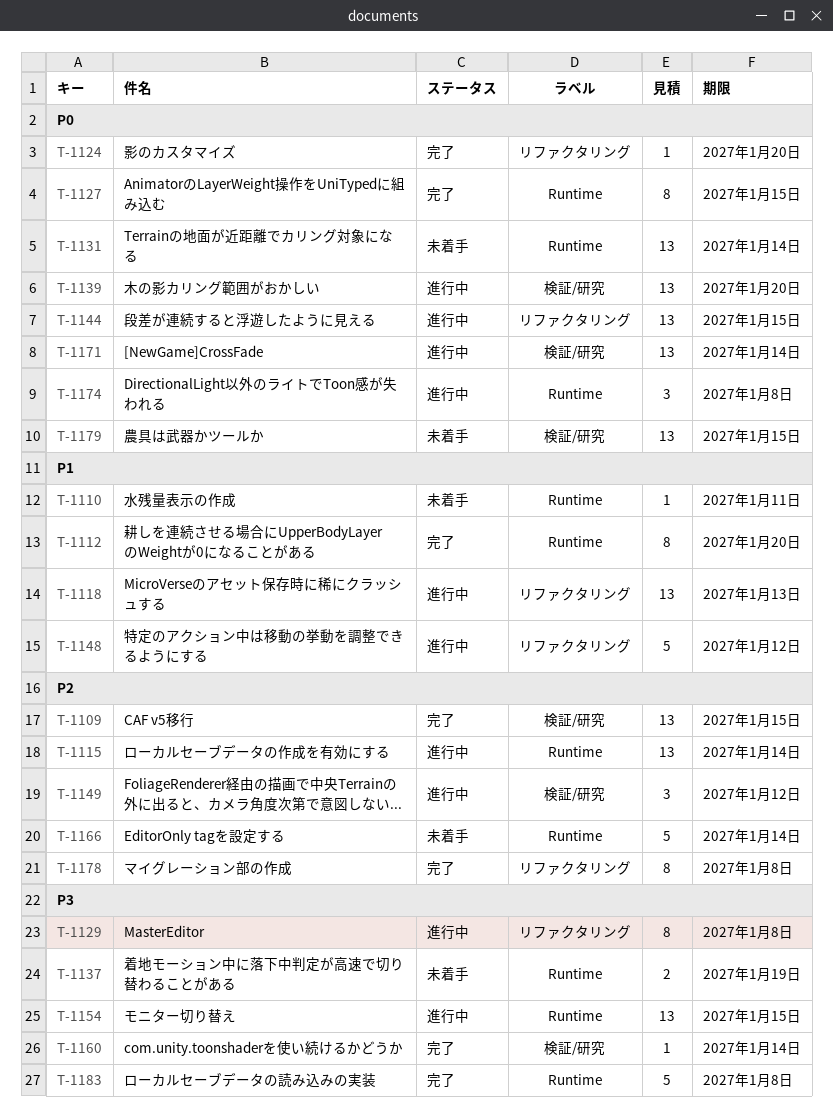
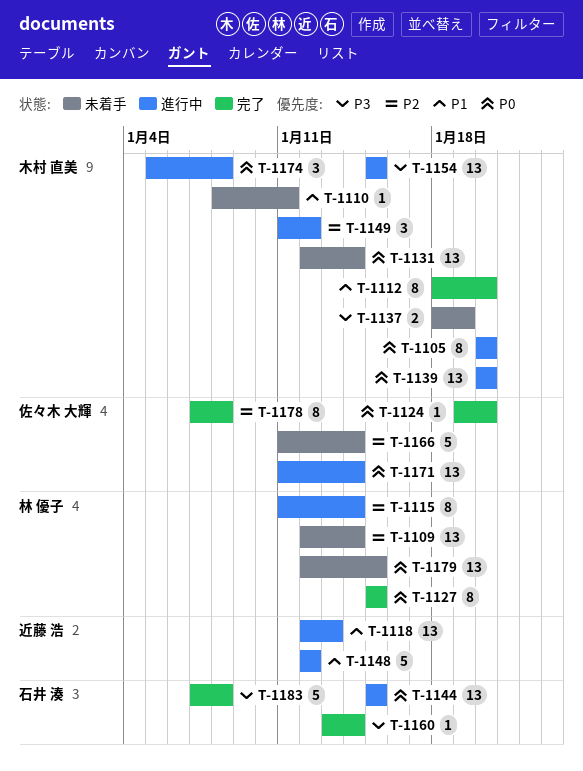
T-1105: none -> present
T-1109, status: 完了 -> 未着手
T-1109, due: Jan 15 -> Jan 14
T-1115, estimate: 13 -> 8
T-1129: present -> none

